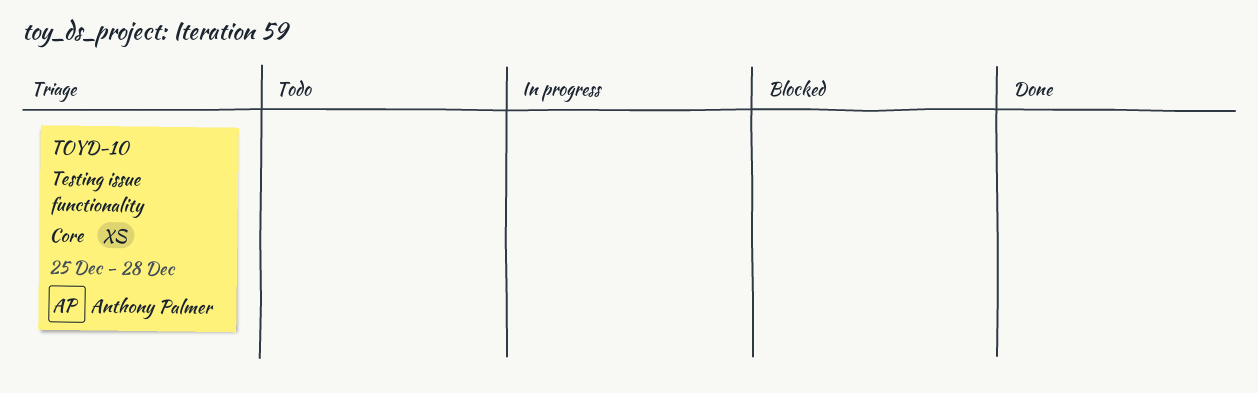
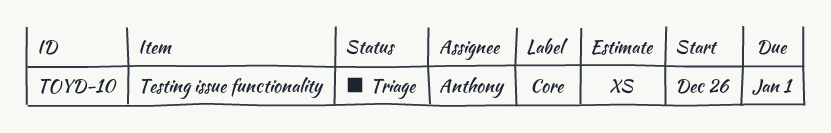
TOYD-10, start: Dec 25 -> Dec 26
TOYD-10, due: Dec 28 -> Jan 1

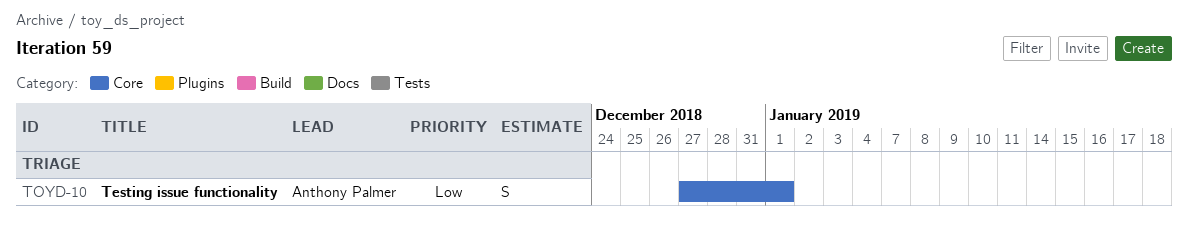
TOYD-10, estimate: XS -> S
TOYD-10, start: Dec 26 -> Dec 27

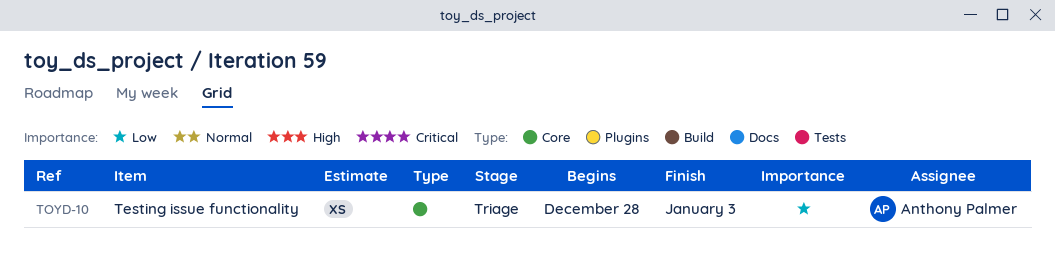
TOYD-10, estimate: S -> XS
TOYD-10, start: Dec 27 -> Dec 28
TOYD-10, due: Jan 1 -> Jan 3

